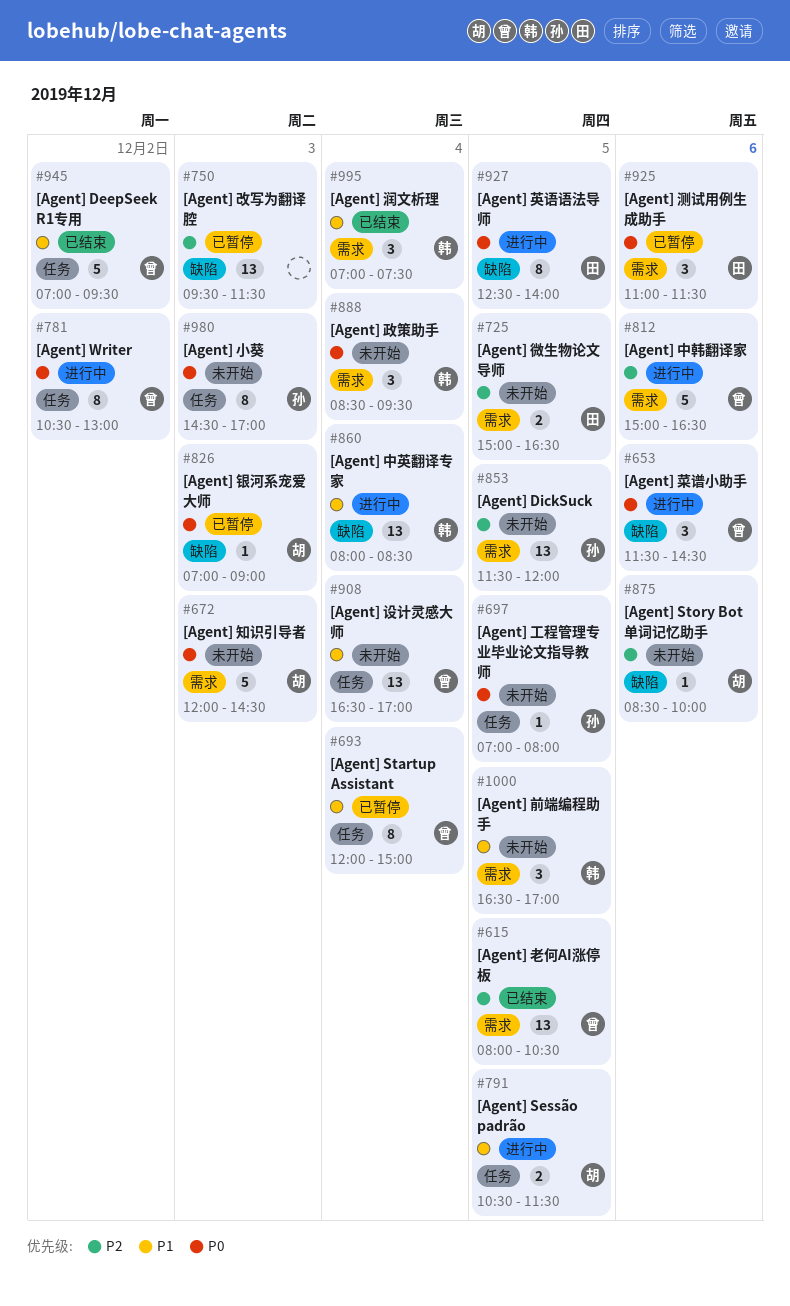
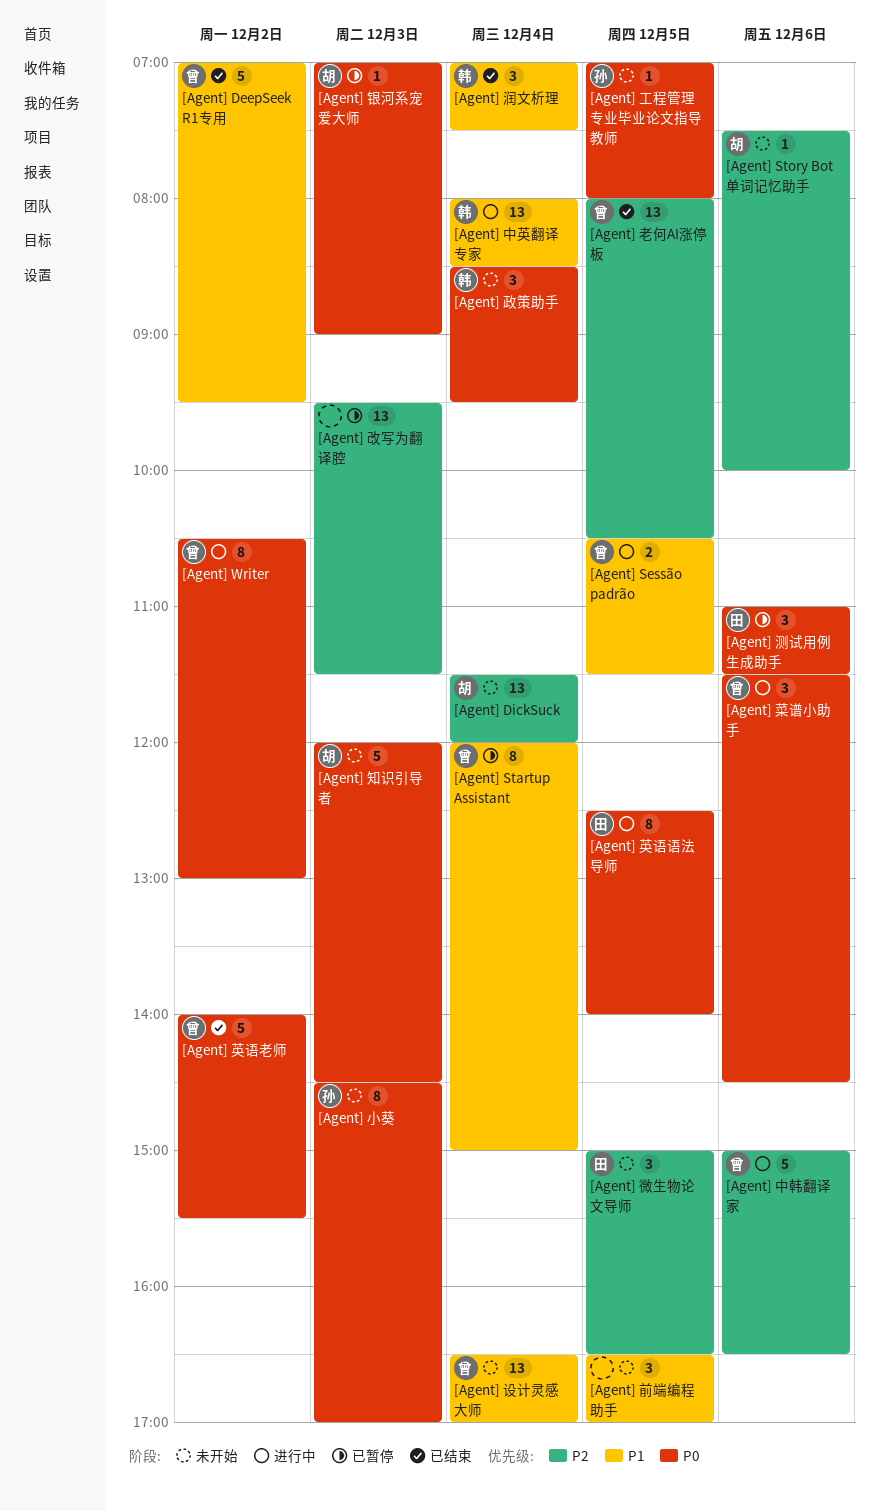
[Agent] DickSuck, owner: 孙 -> 胡
[Agent] DickSuck, day: Dec 5 -> Dec 4
[Agent] Sessão padrão, owner: 胡 -> 曾
[Agent] Story Bot 单词记忆助手, begins: 08:30 -> 07:30
[Agent] 前端编程助手, owner: 韩 -> none
[Agent] 微生物论文导师, estimate: 2 -> 3
[Agent] 英语老师: none -> present

